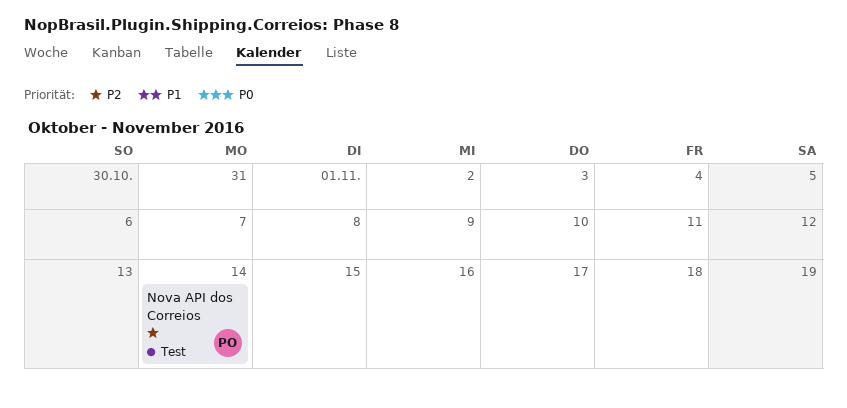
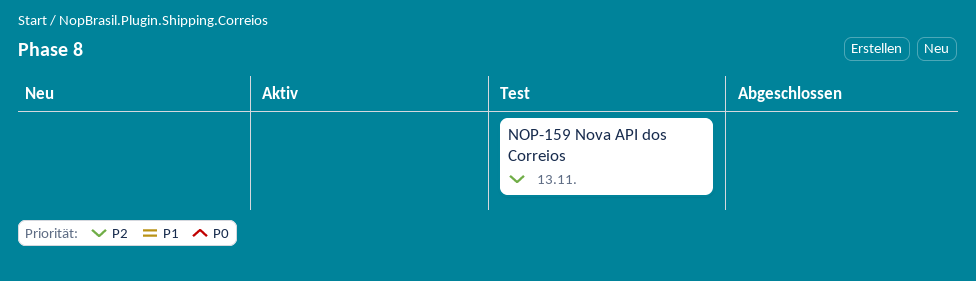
Nova API dos Correios, due: Nov 14 -> Nov 13

